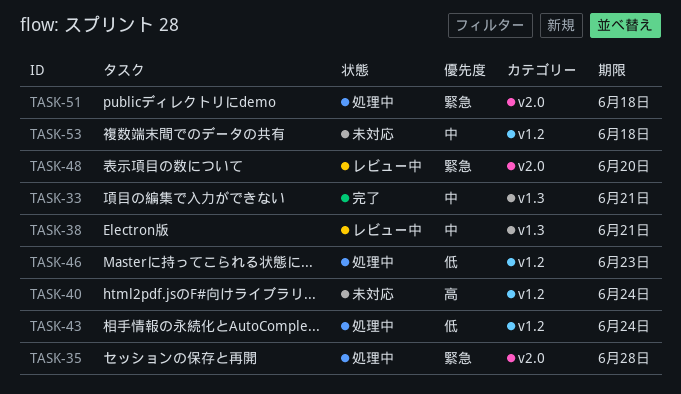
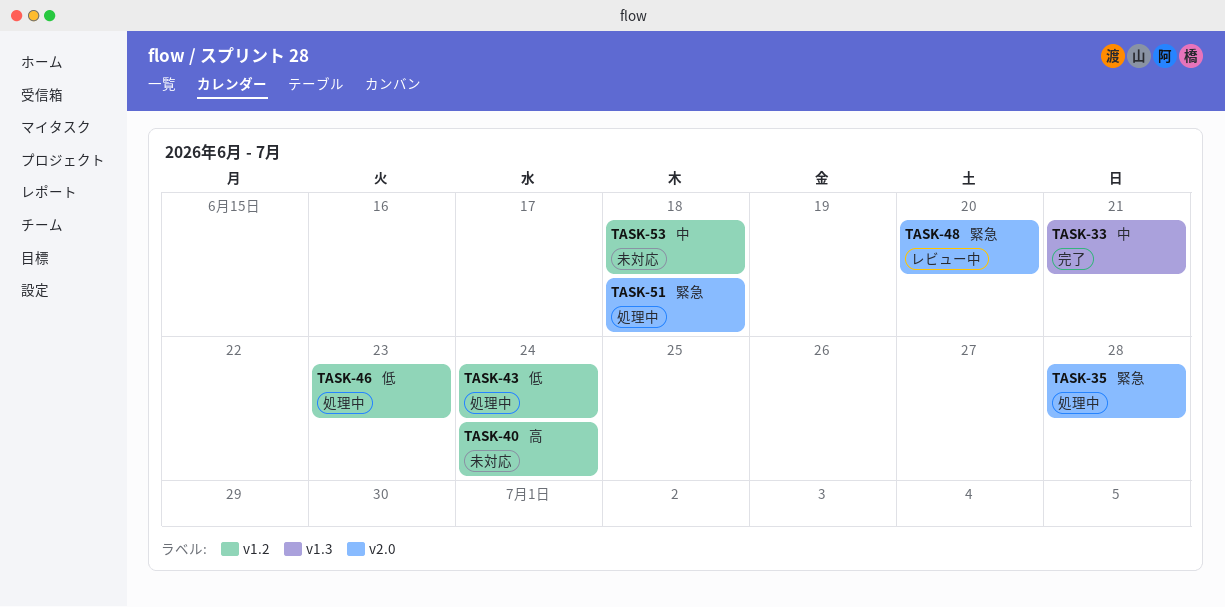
TASK-38: present -> none

